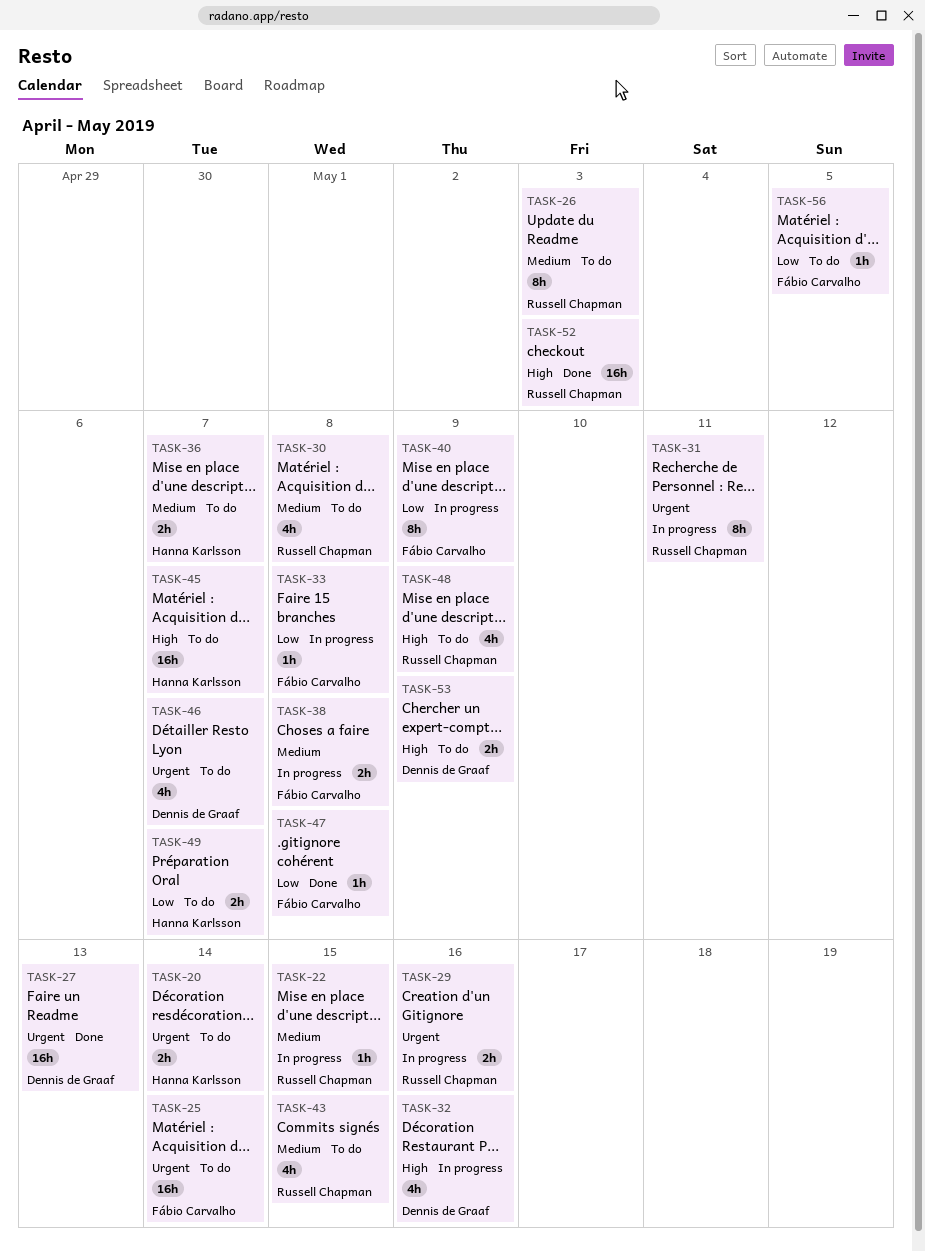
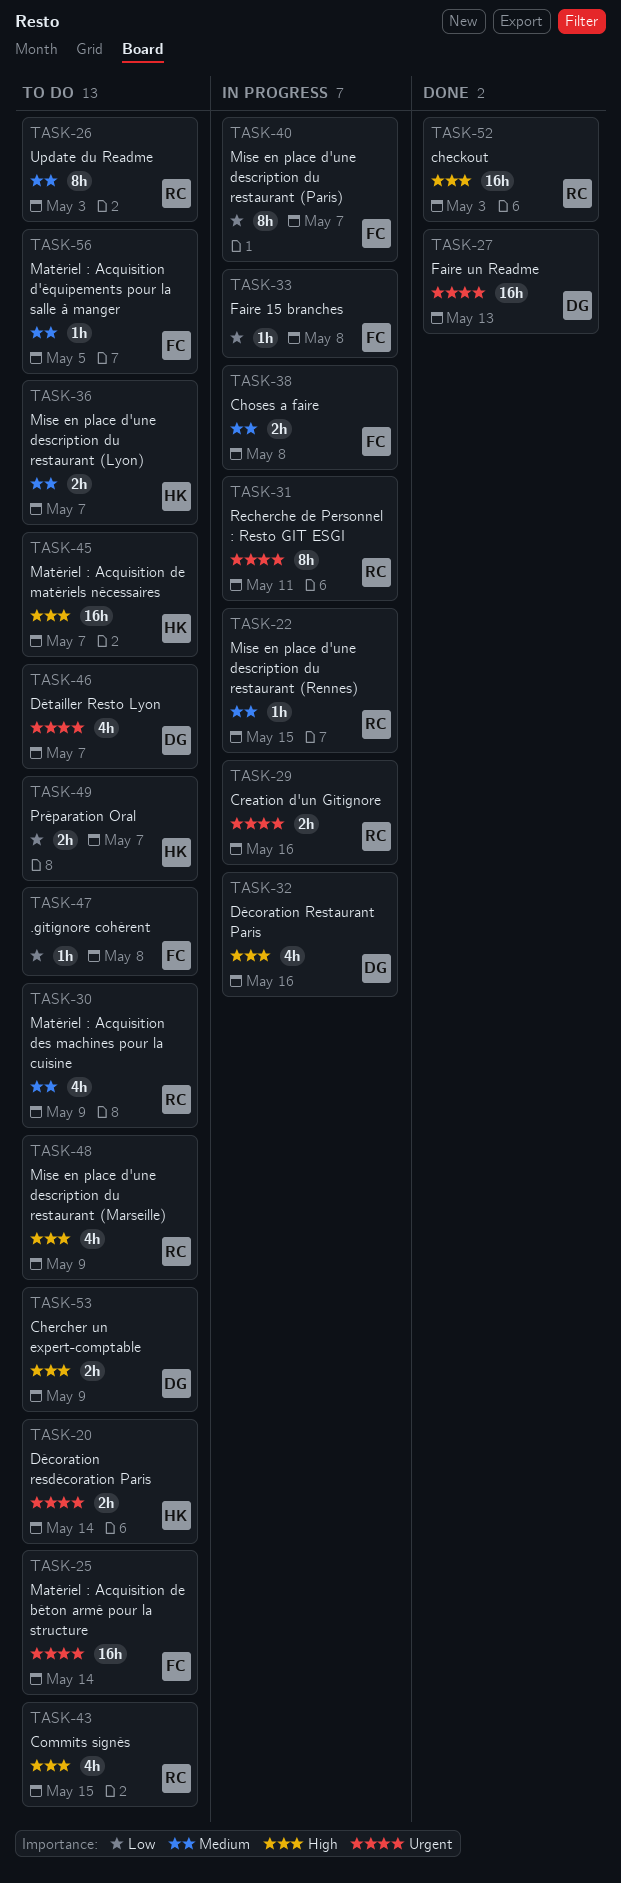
TASK-30, due: May 8 -> May 9
TASK-40, due: May 9 -> May 7
TASK-43, priority: Medium -> High
TASK-47, status: Done -> To do
TASK-56, priority: Low -> Medium

